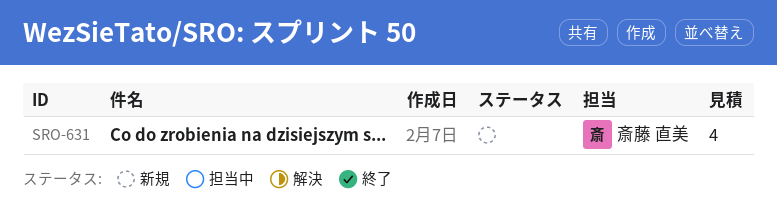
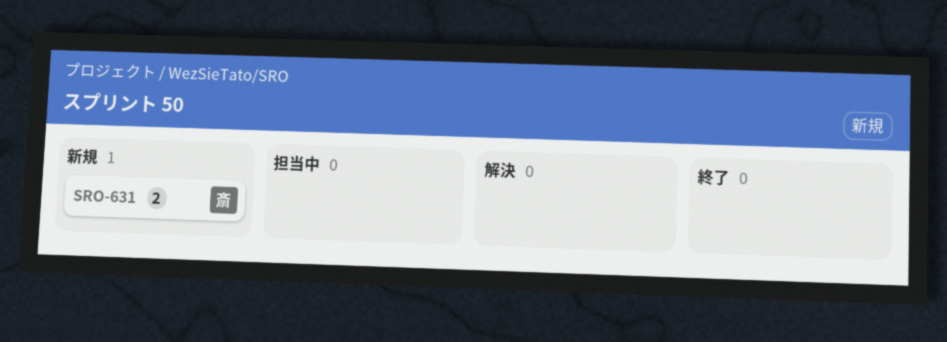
SRO-631, estimate: 4 -> 2

